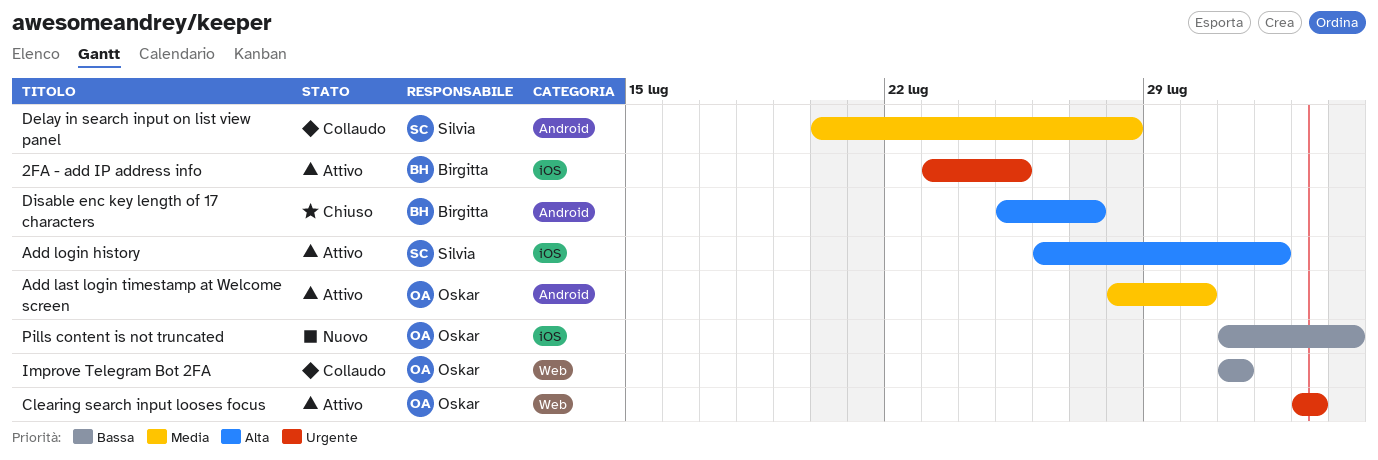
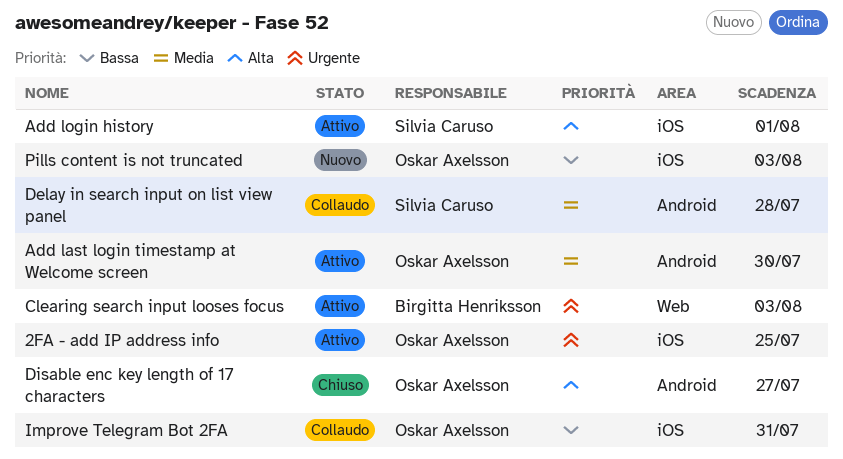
2FA - add IP address info, owner: Birgitta Henriksson -> Oskar Axelsson
Clearing search input looses focus, owner: Oskar Axelsson -> Birgitta Henriksson
Clearing search input looses focus, due: Aug 2 -> Aug 3
Disable enc key length of 17 characters, owner: Birgitta Henriksson -> Oskar Axelsson
Improve Telegram Bot 2FA, label: Web -> iOS

